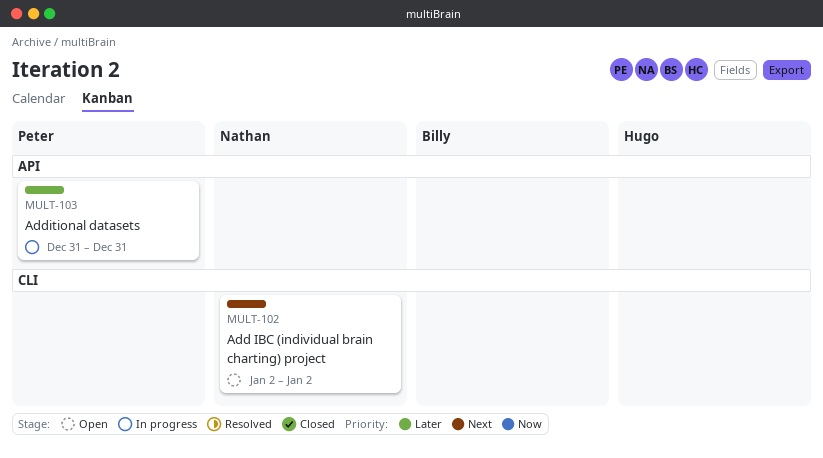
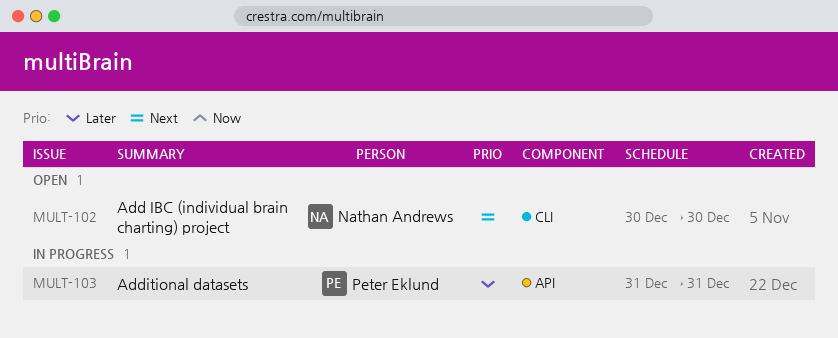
MULT-102, start: Jan 2 -> Dec 30
MULT-102, due: Jan 2 -> Dec 30

